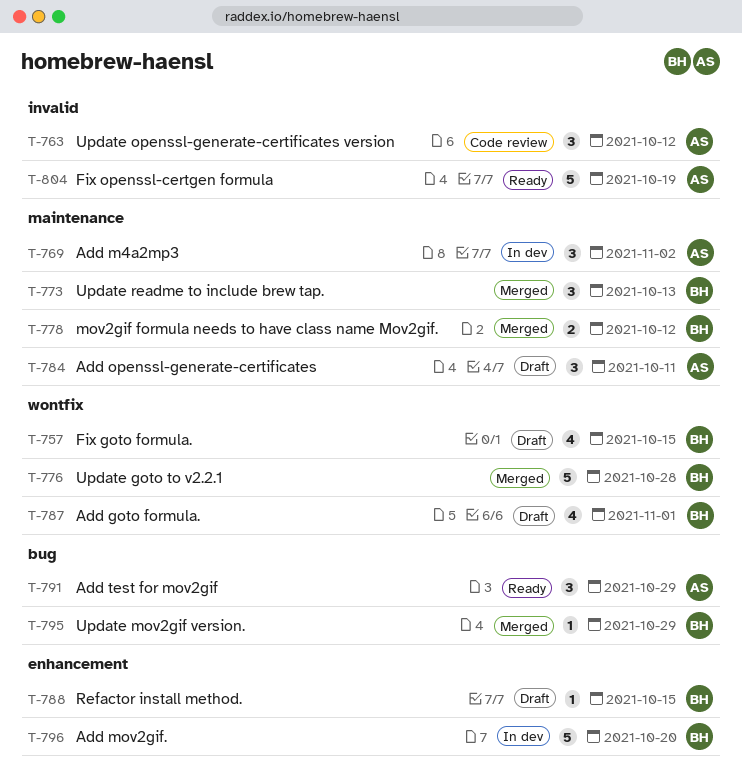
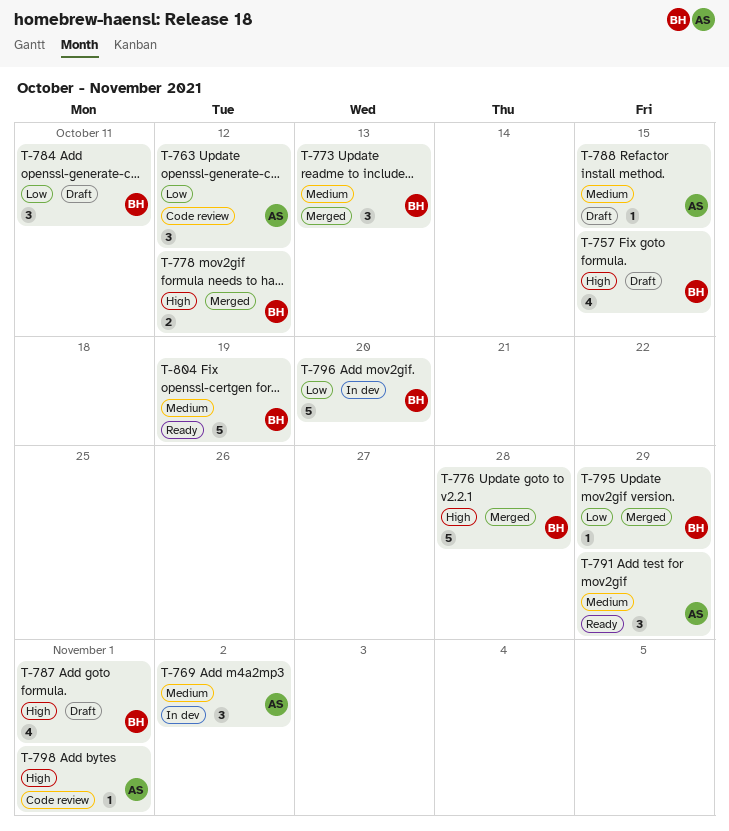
T-784, owner: AS -> BH
T-788, owner: BH -> AS
T-798: none -> present
T-804, owner: AS -> BH

